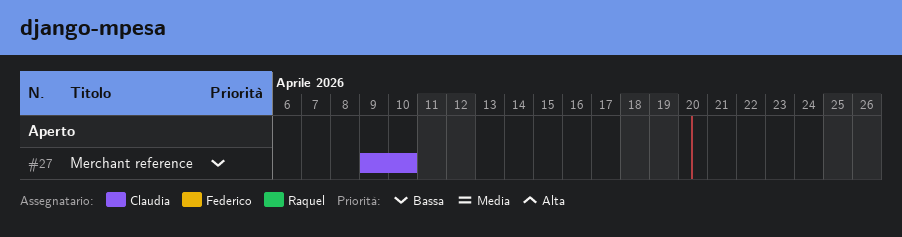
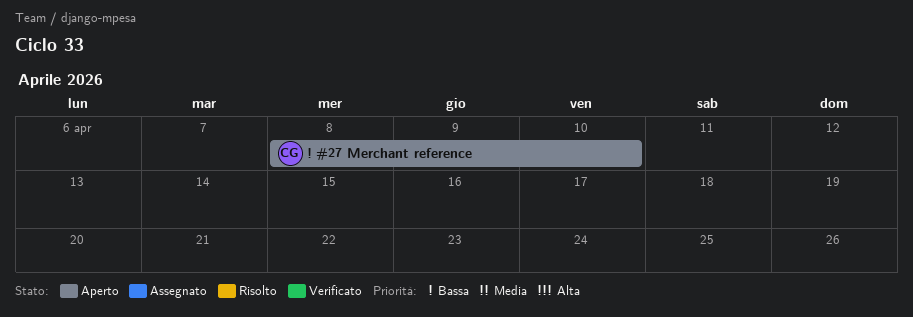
#27, start: Apr 9 -> Apr 8

